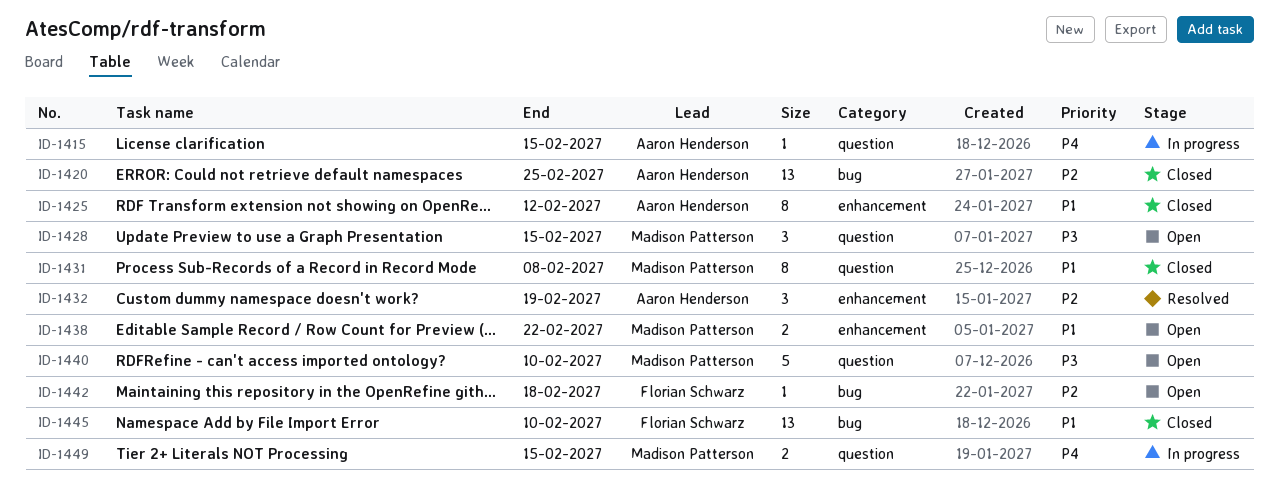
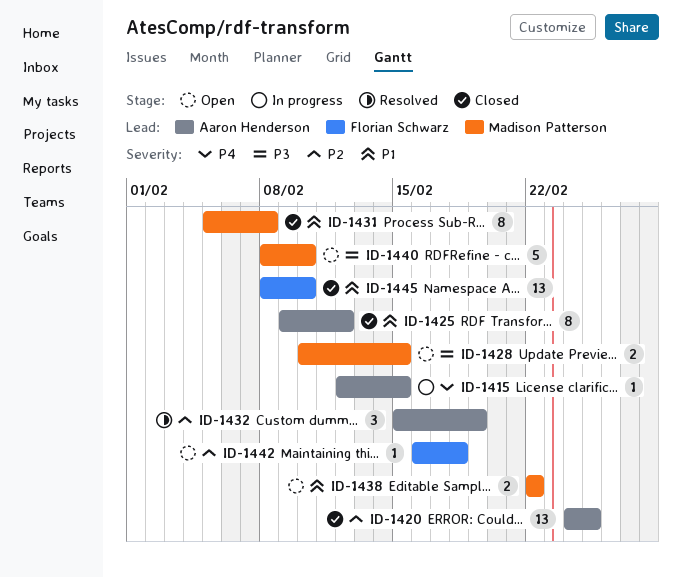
ID-1428, estimate: 3 -> 2
ID-1449: present -> none

